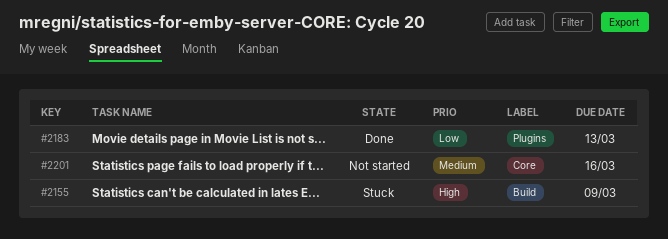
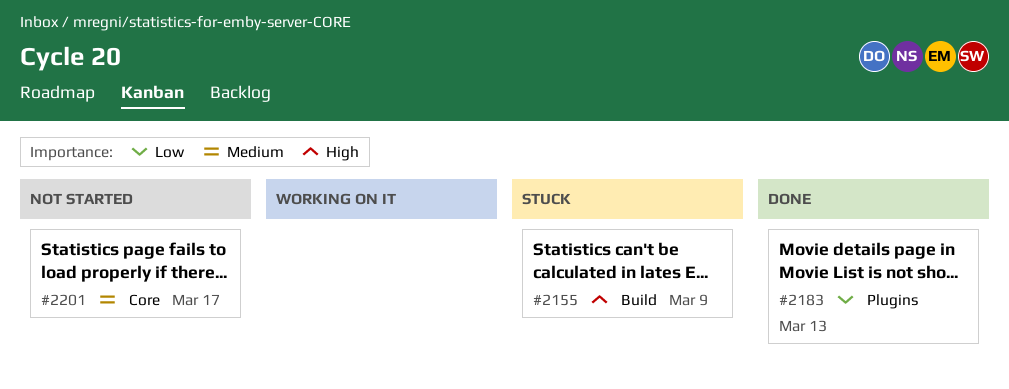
#2201, due: Mar 16 -> Mar 17

